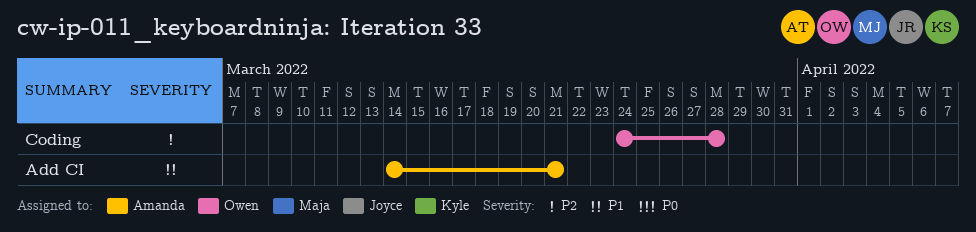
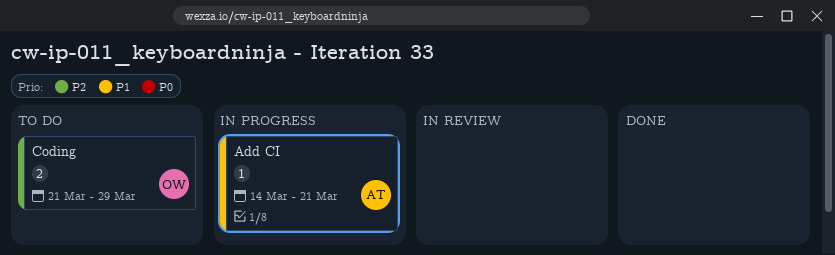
Coding, start: Mar 24 -> Mar 21
Coding, due: Mar 28 -> Mar 29

